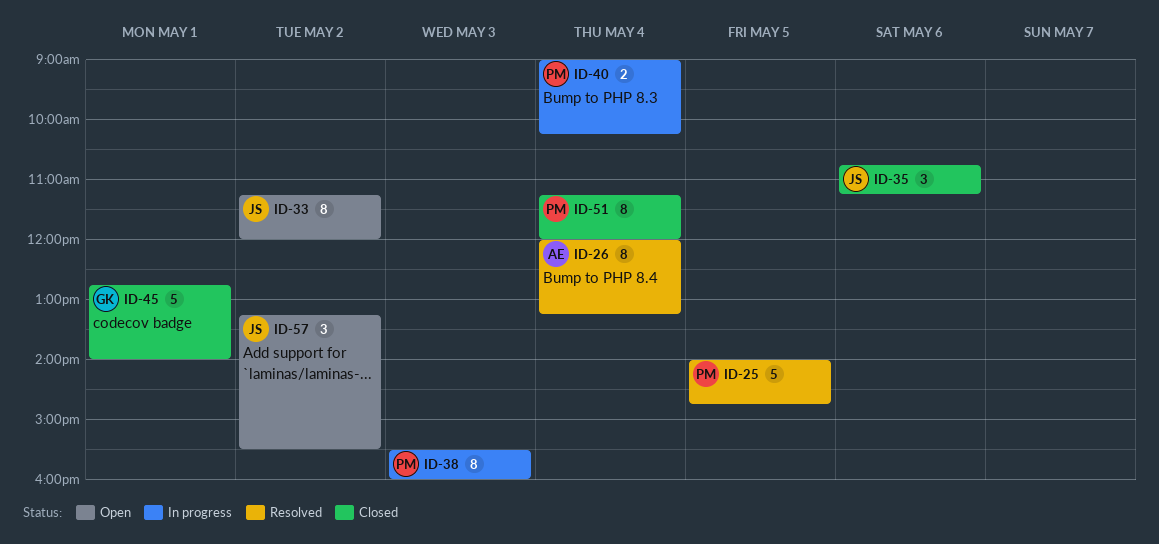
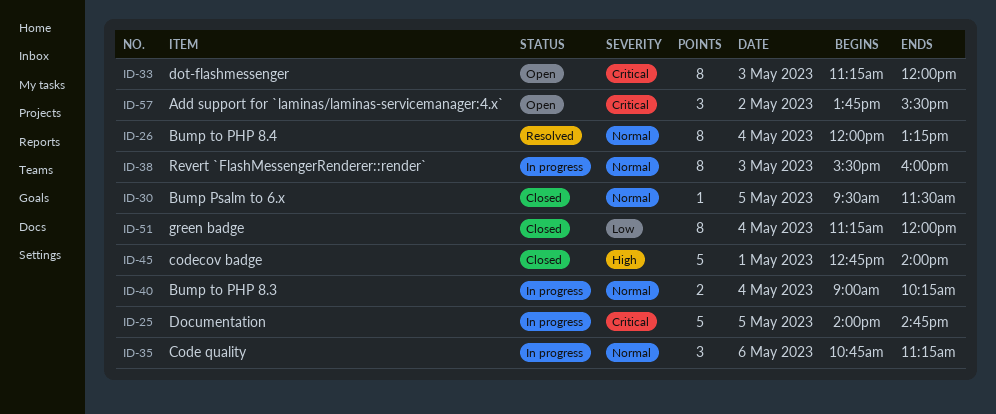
ID-25, status: Resolved -> In progress
ID-30: none -> present
ID-33, day: May 2 -> May 3
ID-35, status: Closed -> In progress
ID-57, begins: 13:15 -> 13:45

